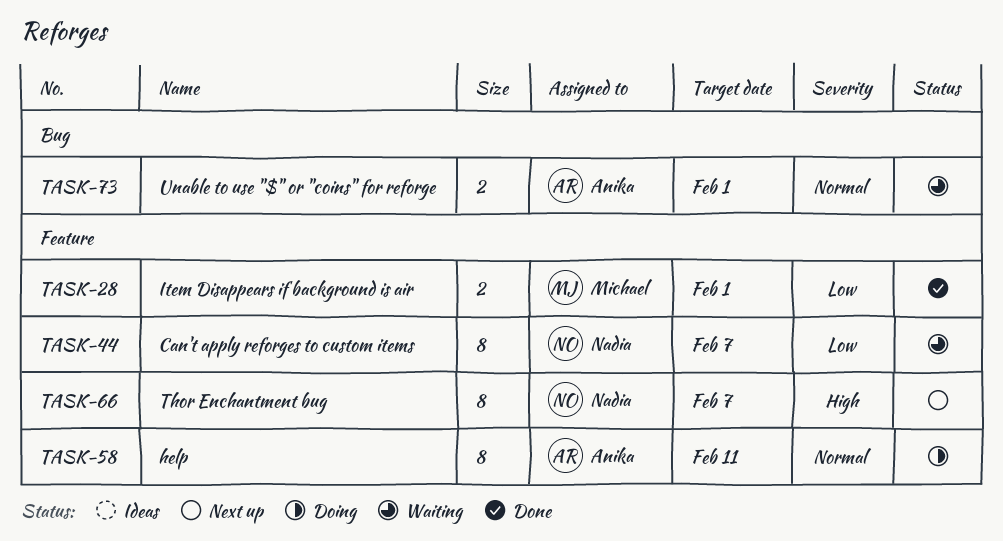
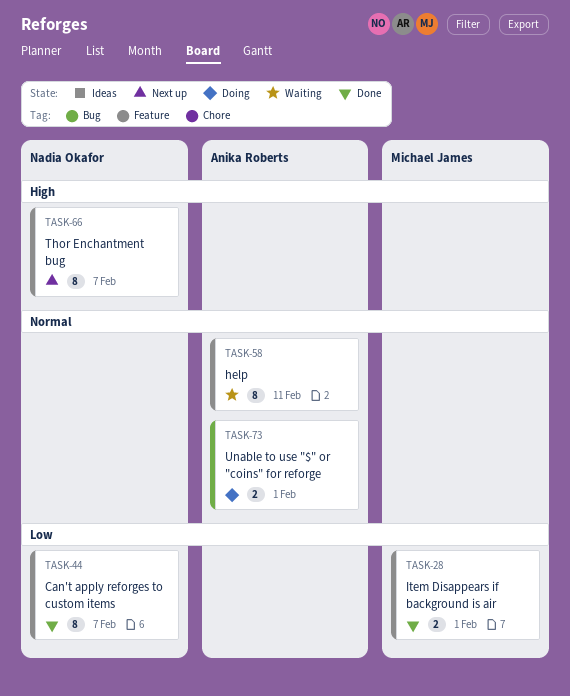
TASK-44, status: Waiting -> Done
TASK-58, status: Doing -> Waiting
TASK-73, status: Waiting -> Doing

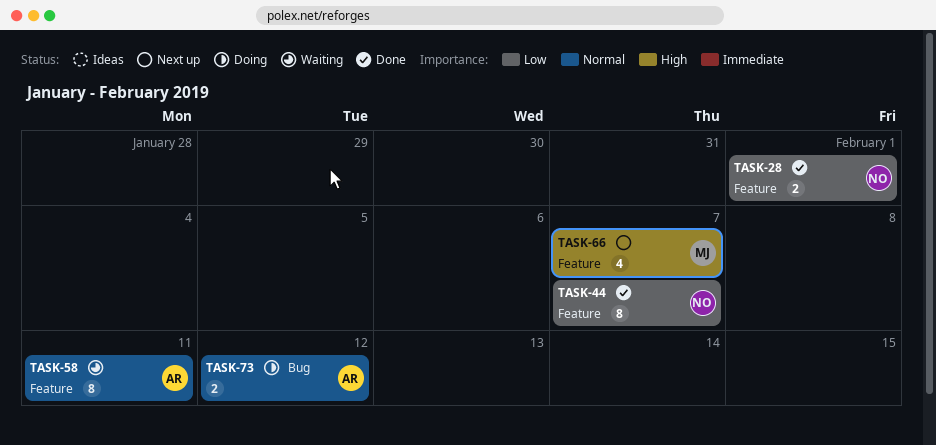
TASK-28, owner: Michael James -> Nadia Okafor
TASK-66, owner: Nadia Okafor -> Michael James
TASK-66, estimate: 8 -> 4
TASK-73, due: Feb 1 -> Feb 12

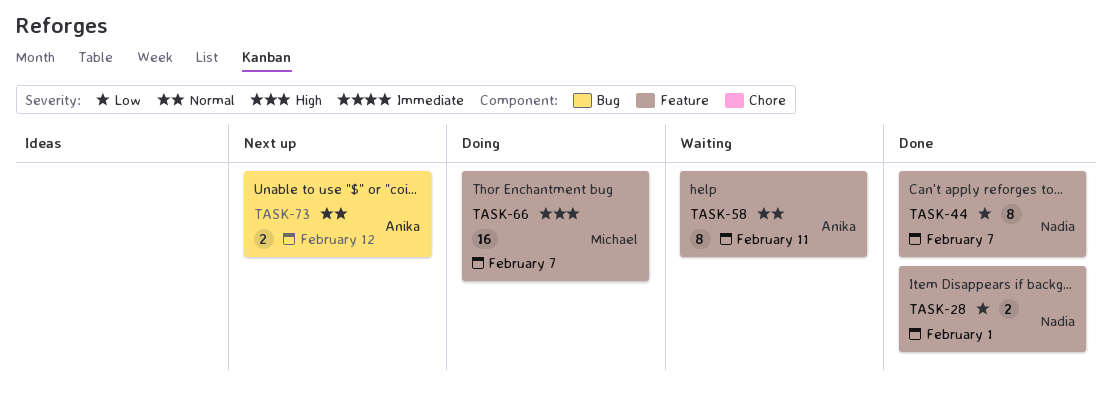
TASK-66, status: Next up -> Doing
TASK-66, estimate: 4 -> 16
TASK-73, status: Doing -> Next up

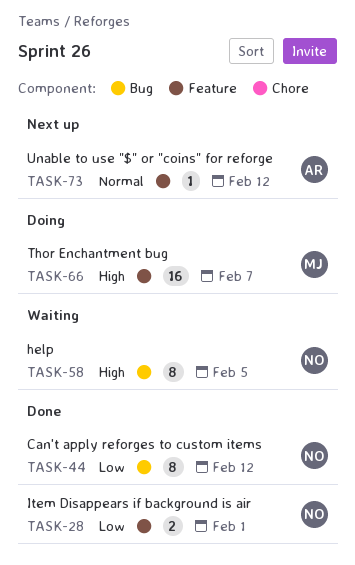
TASK-44, label: Feature -> Bug
TASK-44, due: Feb 7 -> Feb 12
TASK-58, owner: Anika -> Nadia
TASK-58, priority: Normal -> High
TASK-58, label: Feature -> Bug
TASK-58, due: Feb 11 -> Feb 5
TASK-73, label: Bug -> Feature
TASK-73, estimate: 2 -> 1

